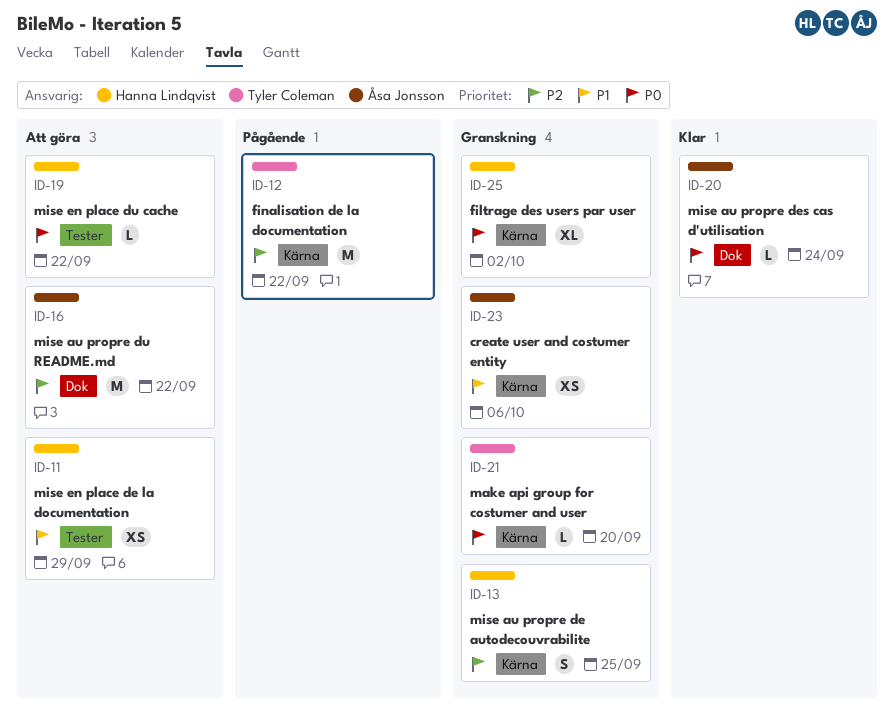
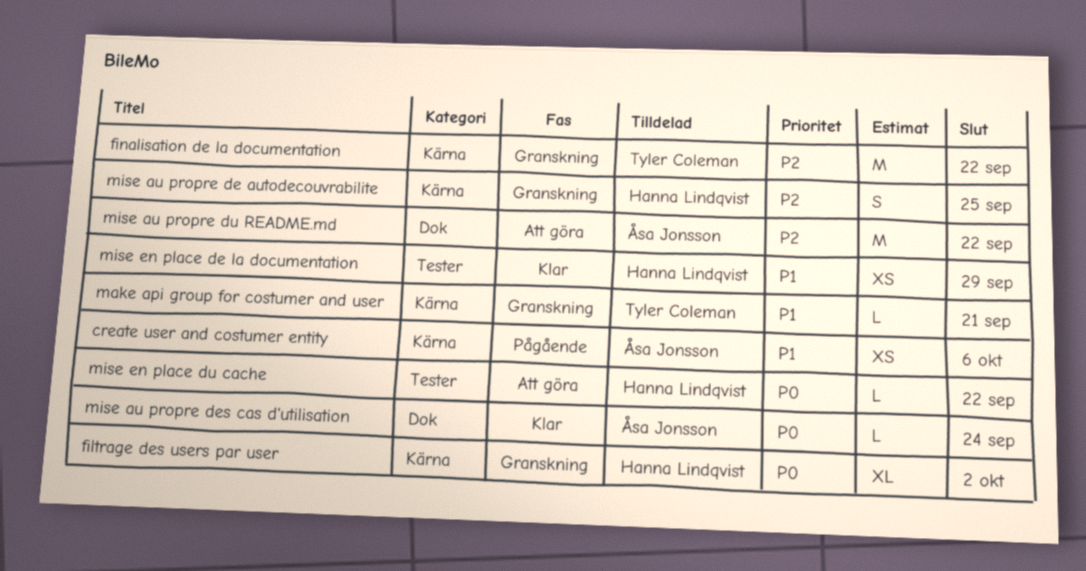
create user and costumer entity, status: Granskning -> Pågående
finalisation de la documentation, status: Pågående -> Granskning
make api group for costumer and user, priority: P0 -> P1
make api group for costumer and user, due: Sep 20 -> Sep 21
mise en place de la documentation, status: Att göra -> Klar

